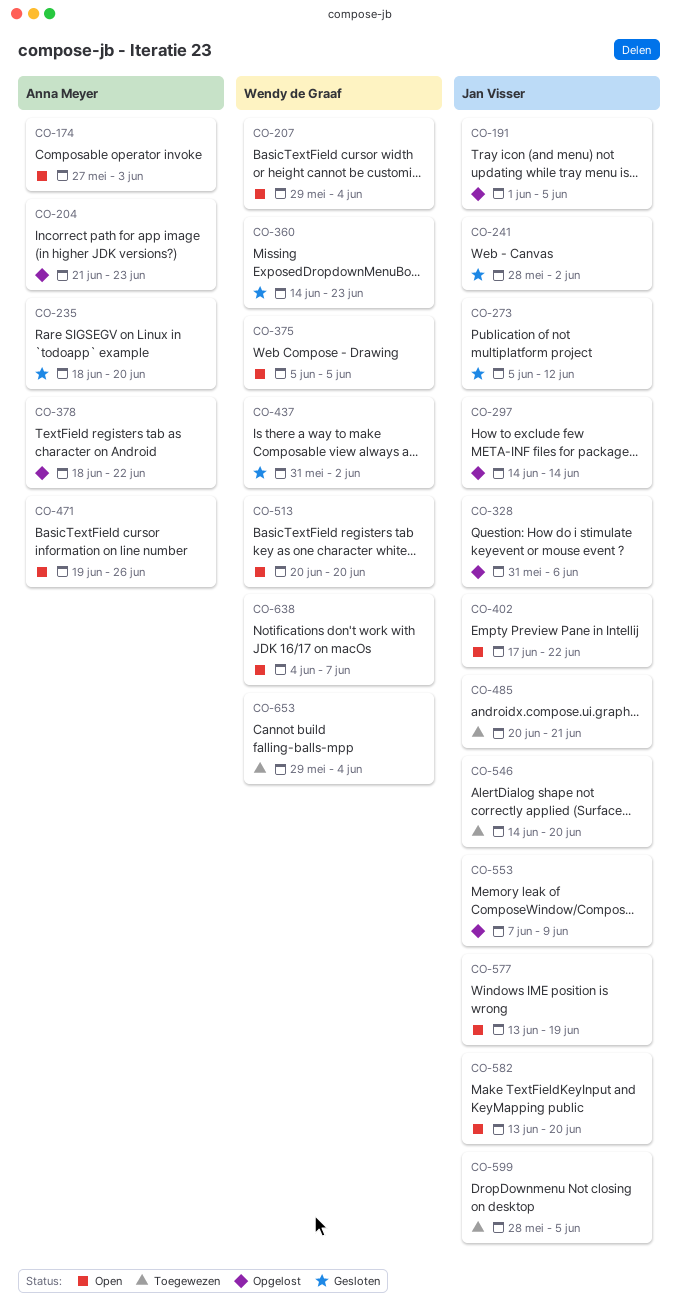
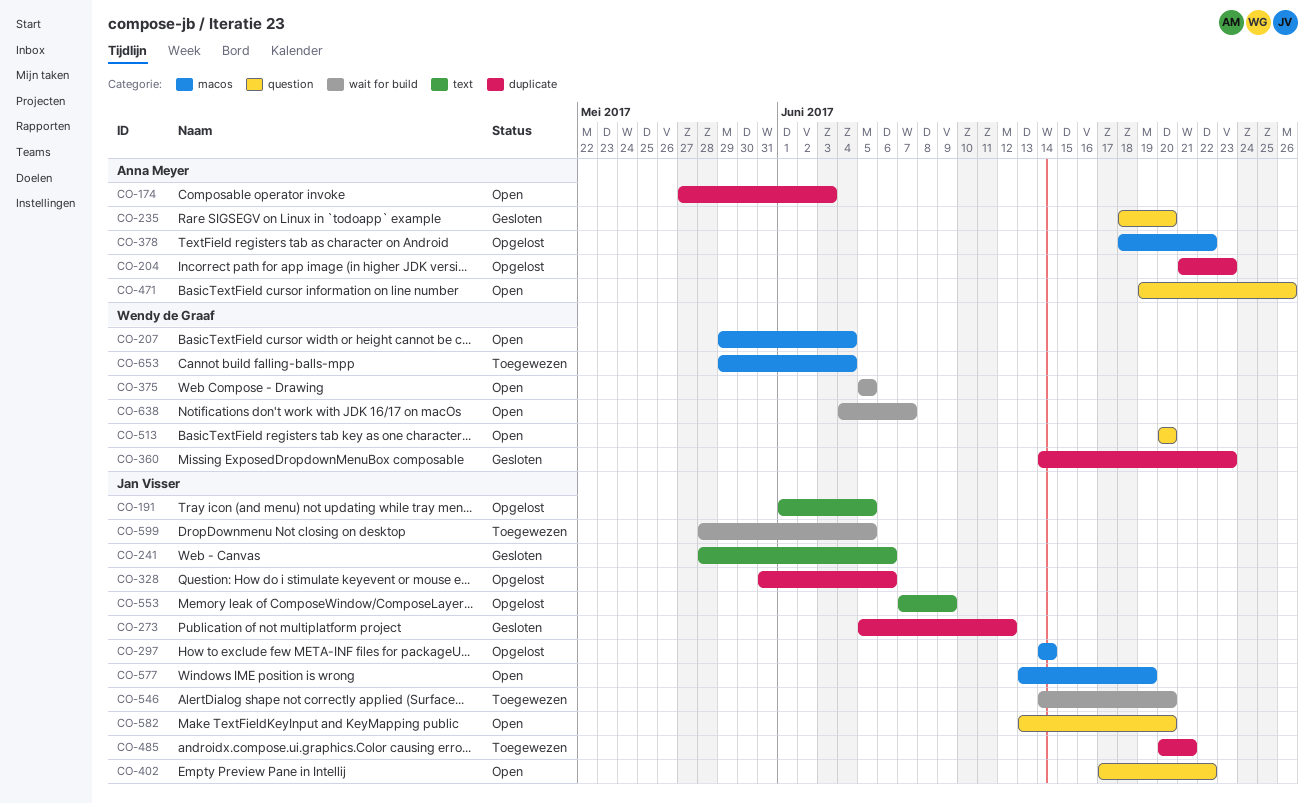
CO-241, due: Jun 2 -> Jun 6
CO-437: present -> none

